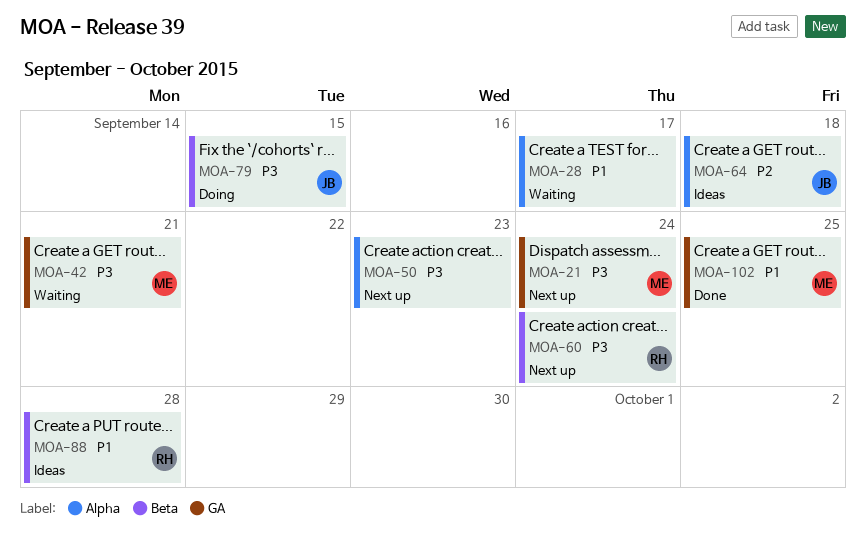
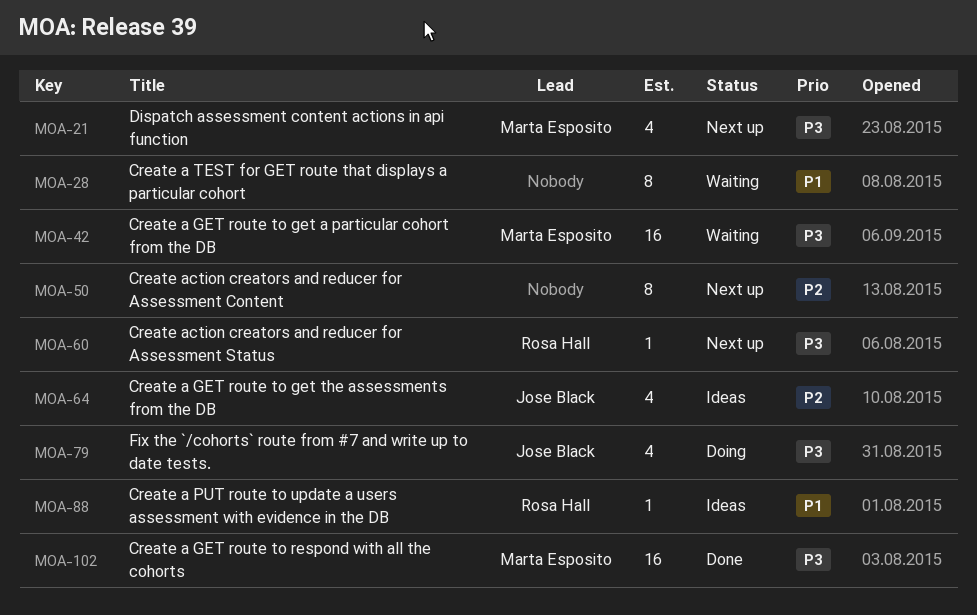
MOA-50, priority: P3 -> P2
MOA-102, priority: P1 -> P3

